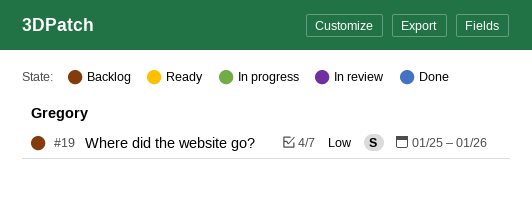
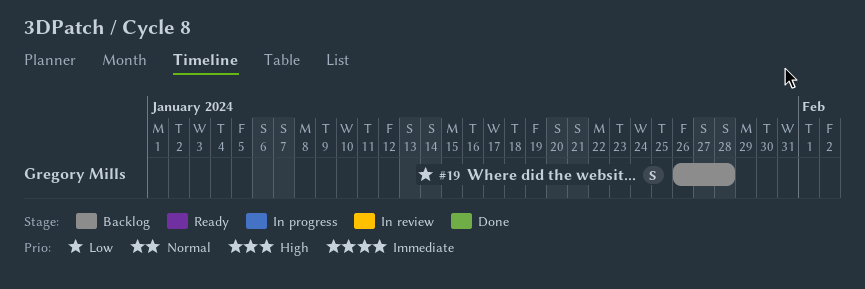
#19, start: Jan 25 -> Jan 26
#19, due: Jan 26 -> Jan 28

